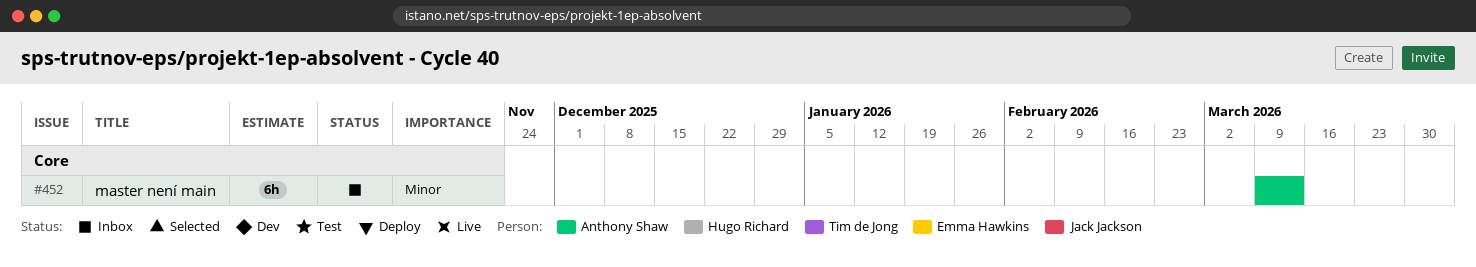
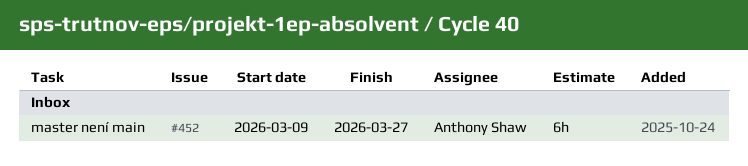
#452, due: Mar 13 -> Mar 27

